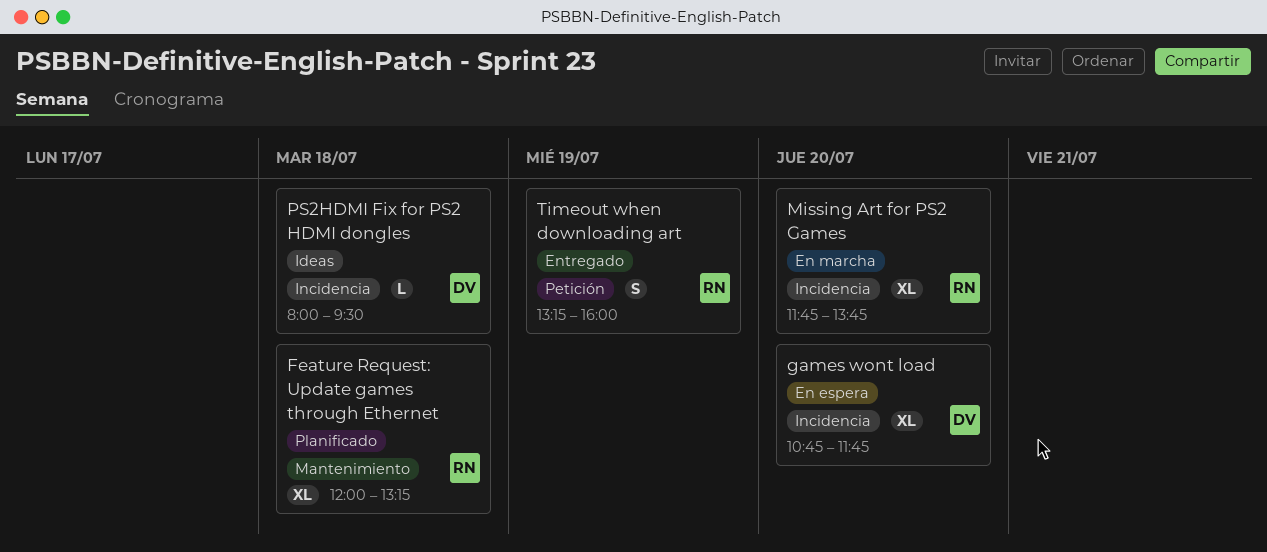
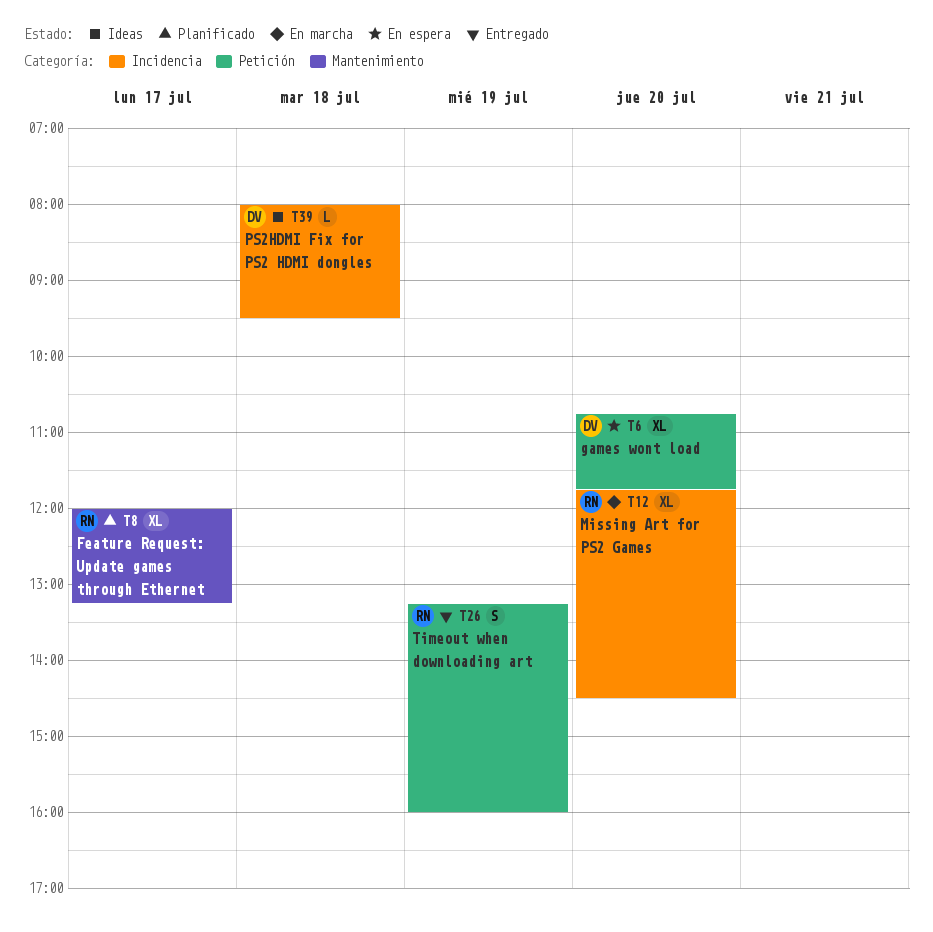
Feature Request: Update games through Ethernet, day: Jul 18 -> Jul 17
games wont load, label: Incidencia -> Petición
Missing Art for PS2 Games, ends: 13:45 -> 14:30

